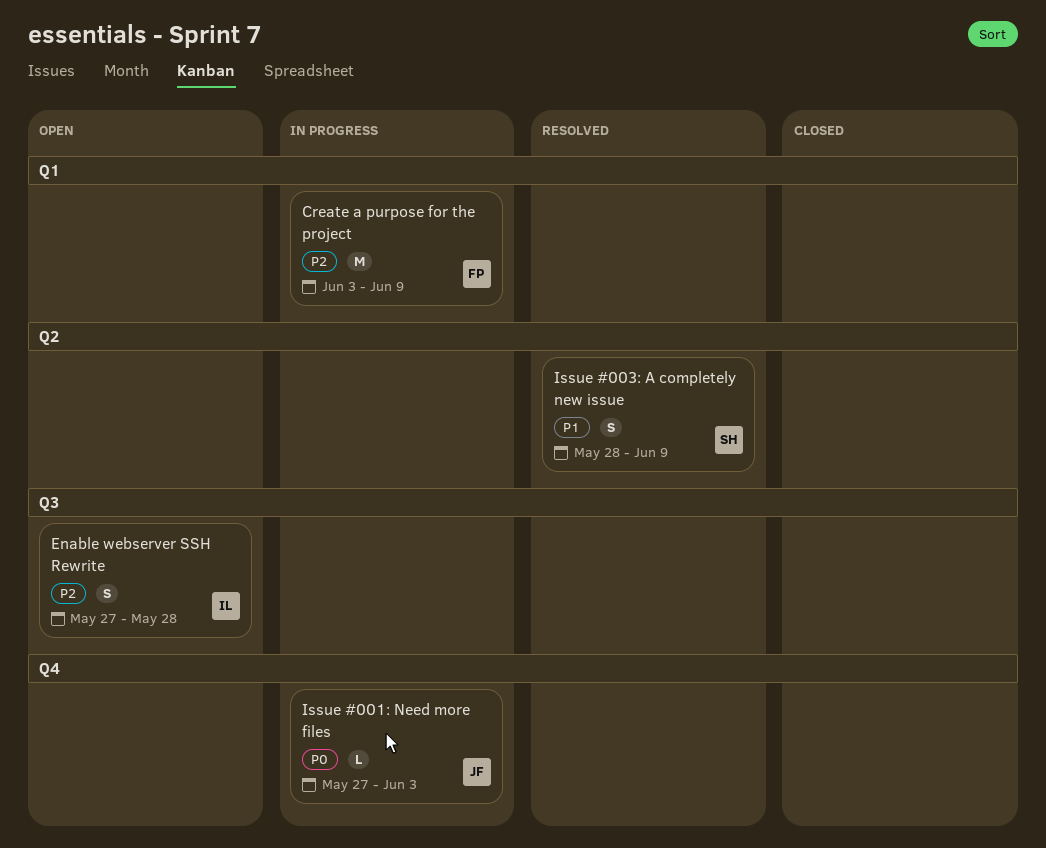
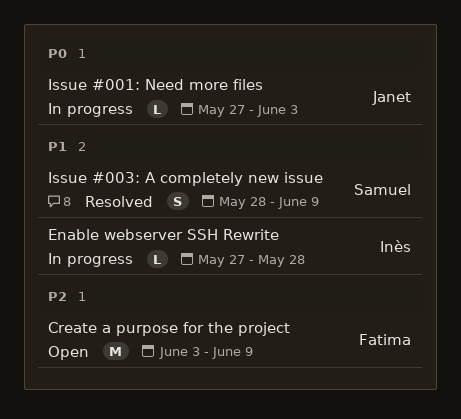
Create a purpose for the project, status: In progress -> Open
Enable webserver SSH Rewrite, status: Open -> In progress
Enable webserver SSH Rewrite, priority: P2 -> P1
Enable webserver SSH Rewrite, estimate: S -> L

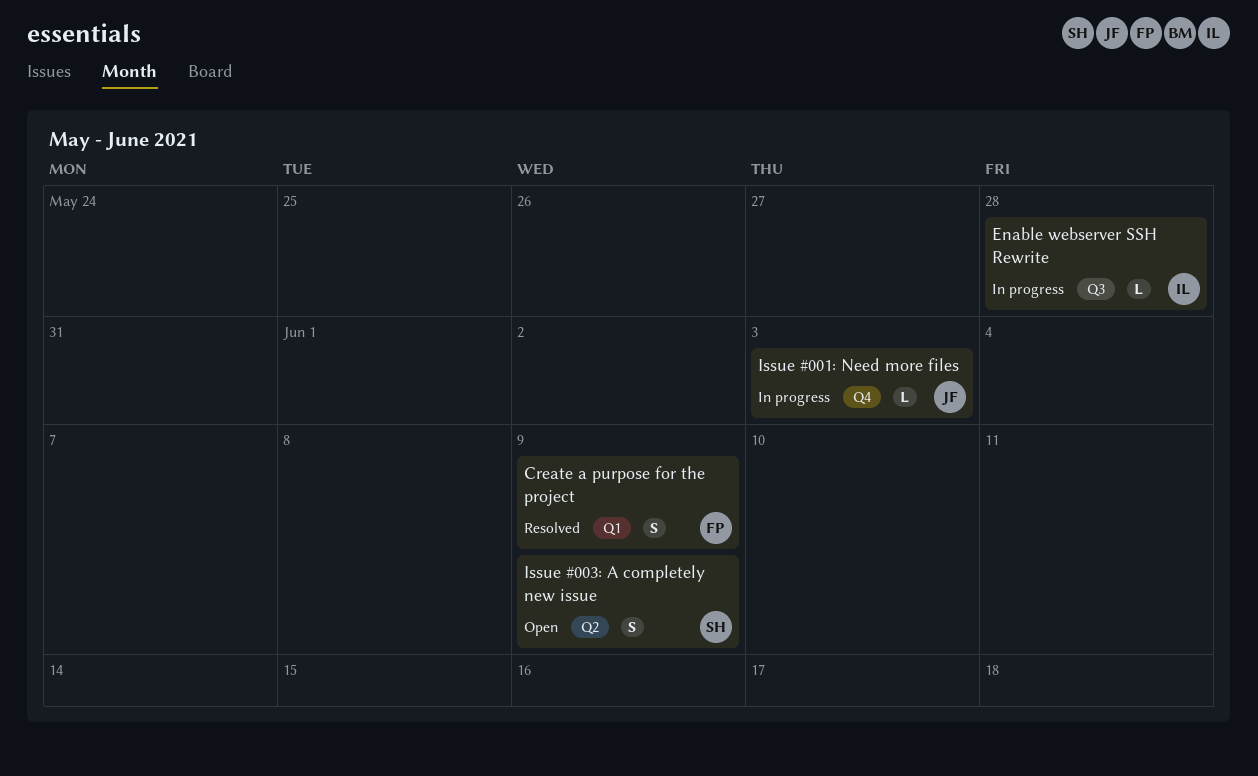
Create a purpose for the project, status: Open -> Resolved
Create a purpose for the project, estimate: M -> S
Issue #003: A completely new issue, status: Resolved -> Open

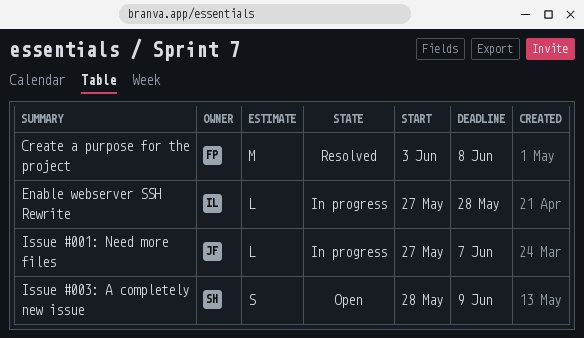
Create a purpose for the project, estimate: S -> M
Create a purpose for the project, due: Jun 9 -> Jun 8
Issue #001: Need more files, due: Jun 3 -> Jun 7

